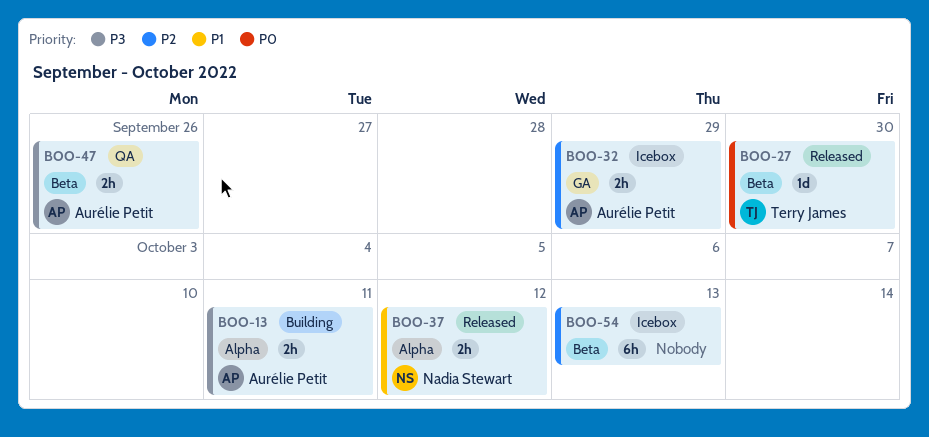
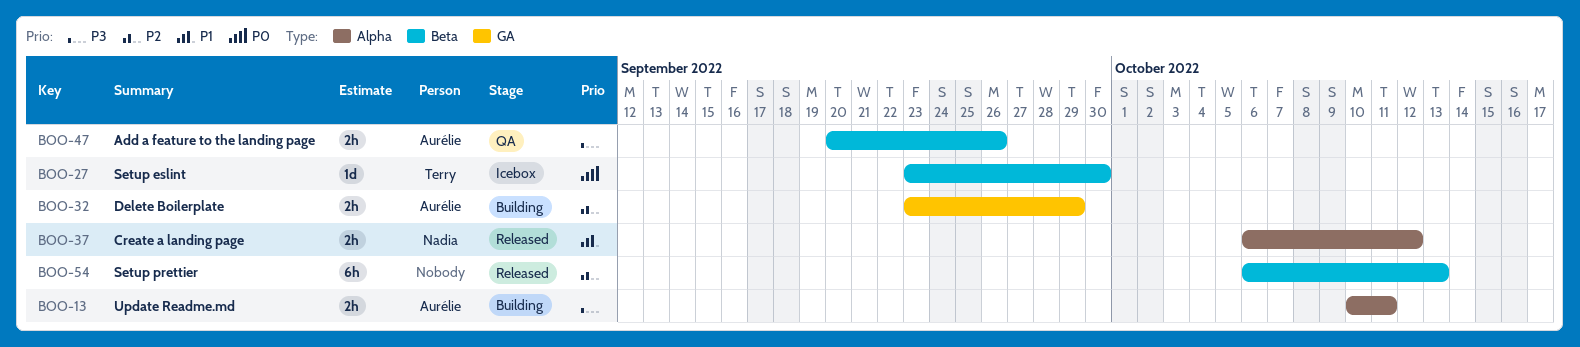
BOO-27, status: Released -> Icebox
BOO-32, status: Icebox -> Building
BOO-54, status: Icebox -> Released

